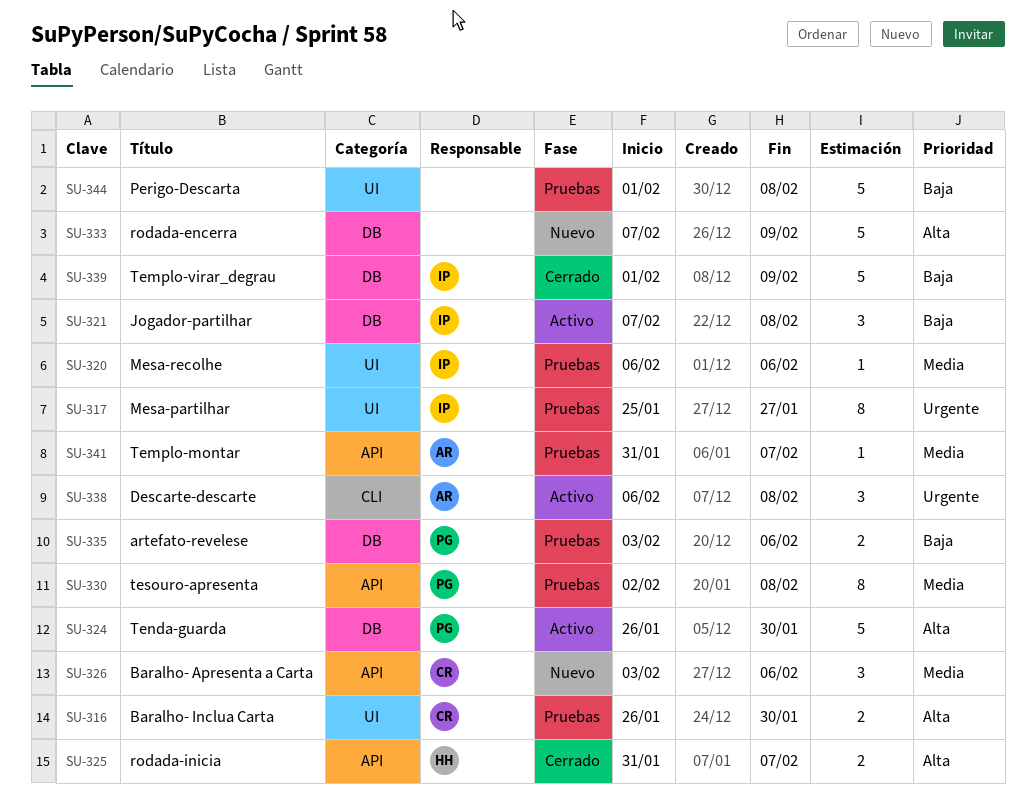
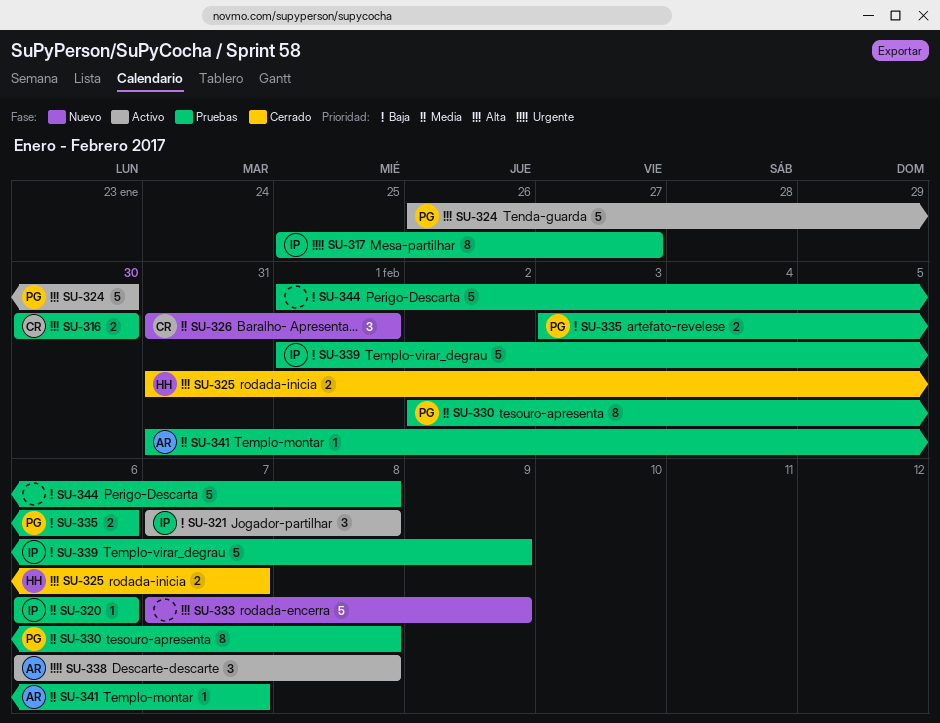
SU-316, start: Jan 26 -> Jan 30
SU-326, start: Feb 3 -> Jan 31
SU-326, due: Feb 6 -> Feb 1
SU-339, status: Cerrado -> Pruebas

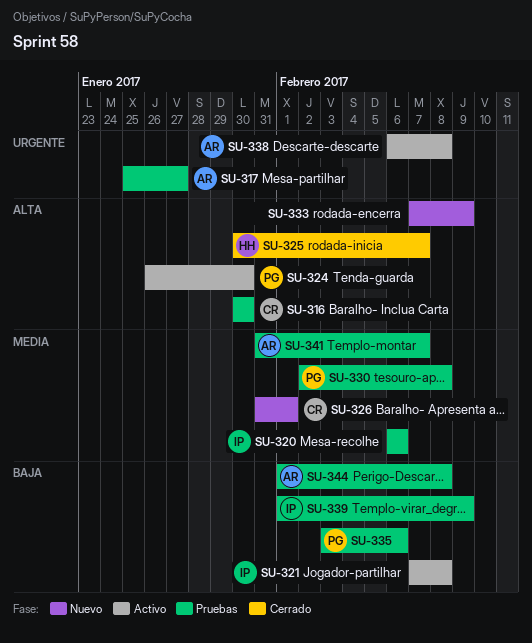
SU-317, owner: IP -> AR
SU-325, start: Jan 31 -> Jan 30
SU-344, owner: none -> AR

